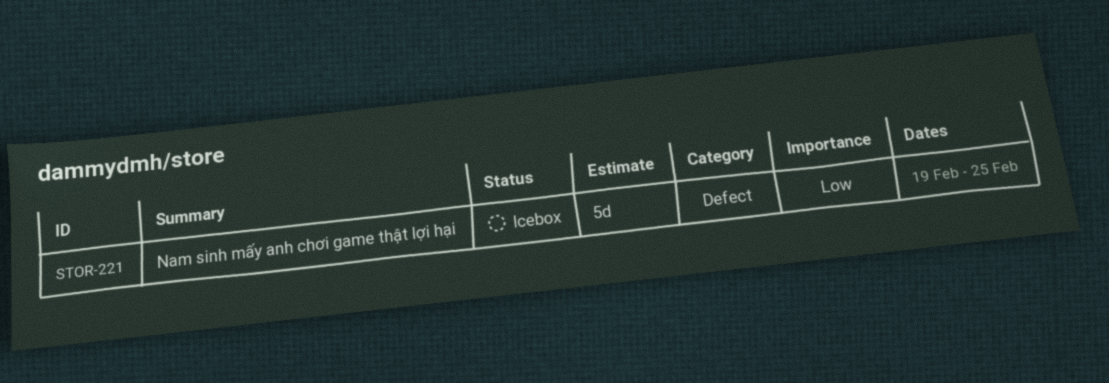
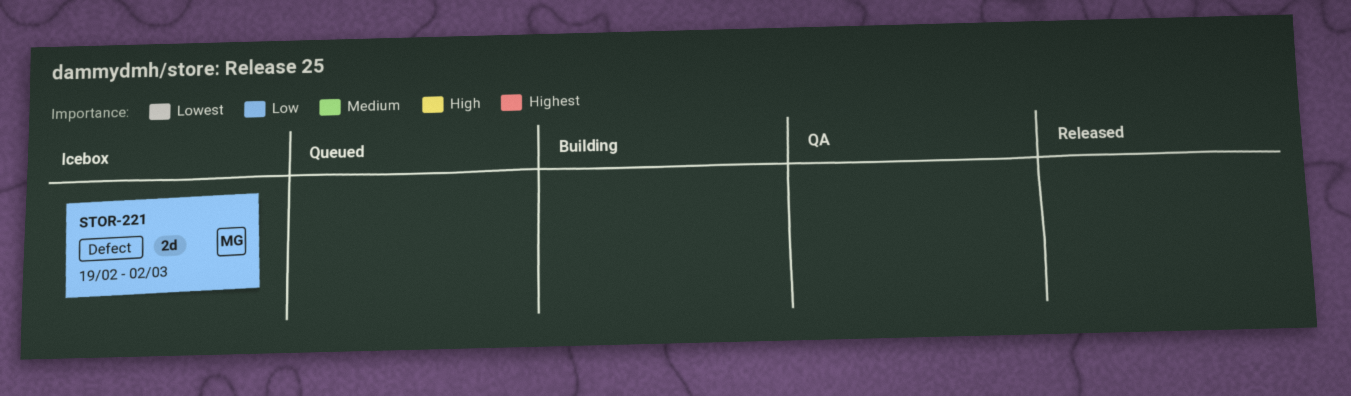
STOR-221, estimate: 5d -> 2d
STOR-221, due: Feb 25 -> Mar 2

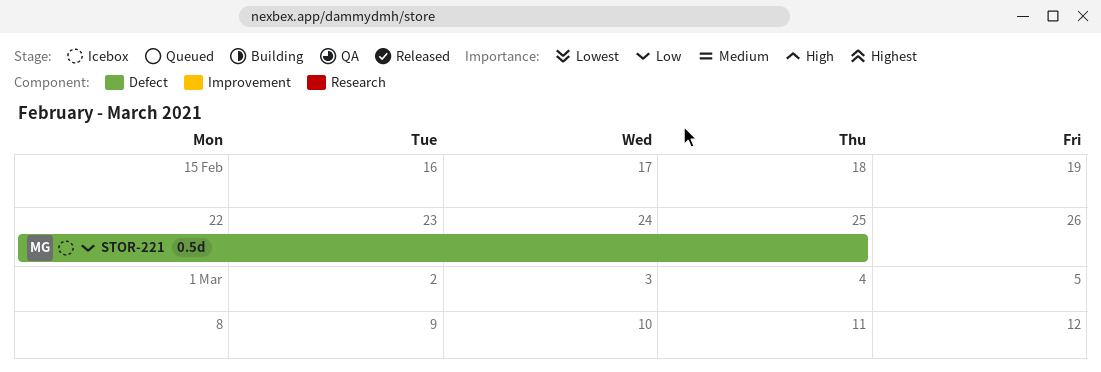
STOR-221, estimate: 2d -> 0.5d
STOR-221, start: Feb 19 -> Feb 22
STOR-221, due: Mar 2 -> Feb 25

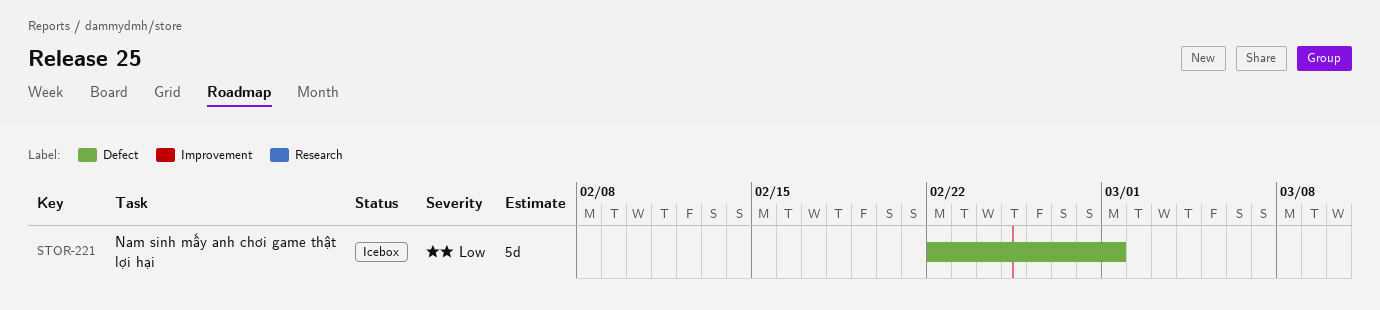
STOR-221, estimate: 0.5d -> 5d
STOR-221, due: Feb 25 -> Mar 1

